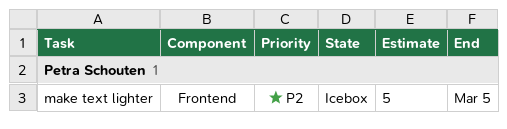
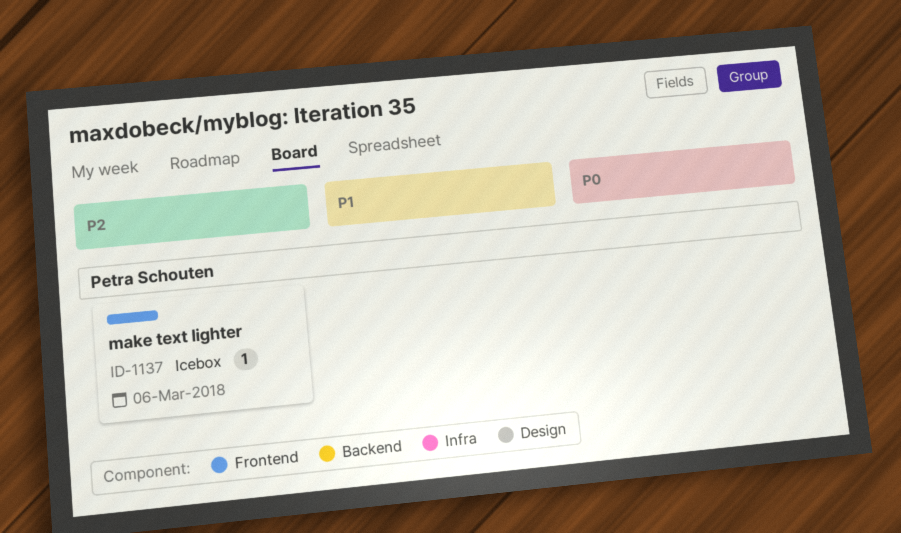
make text lighter, estimate: 5 -> 1
make text lighter, due: Mar 5 -> Mar 6

